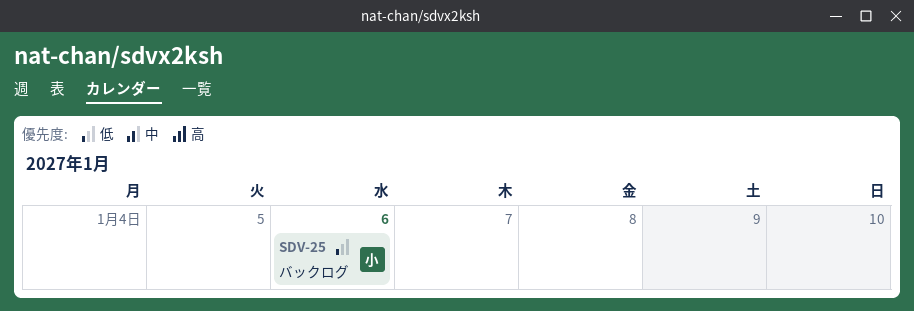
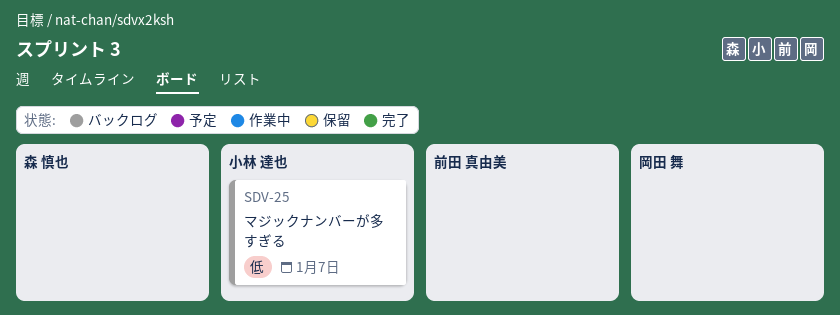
SDV-25, due: Jan 6 -> Jan 7

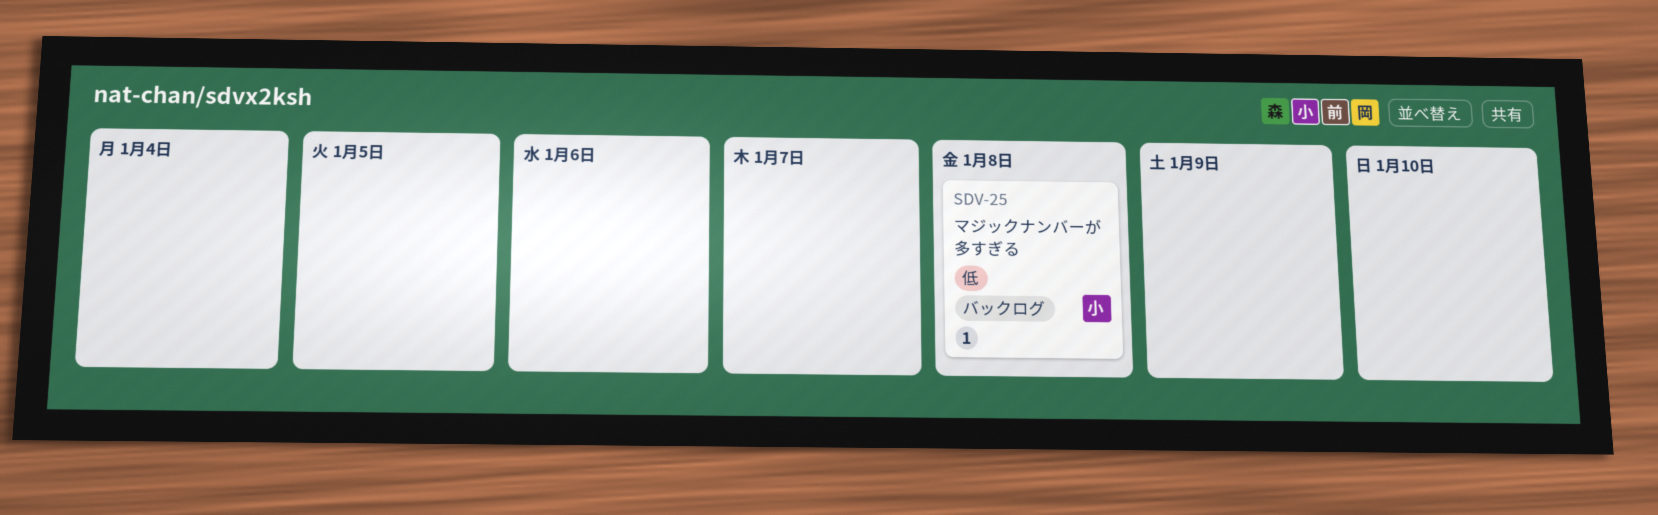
SDV-25, due: Jan 7 -> Jan 8

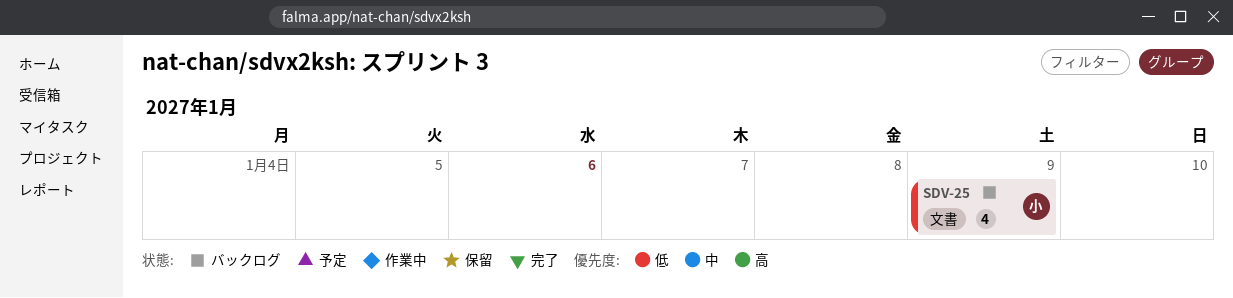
SDV-25, estimate: 1 -> 4
SDV-25, due: Jan 8 -> Jan 9

